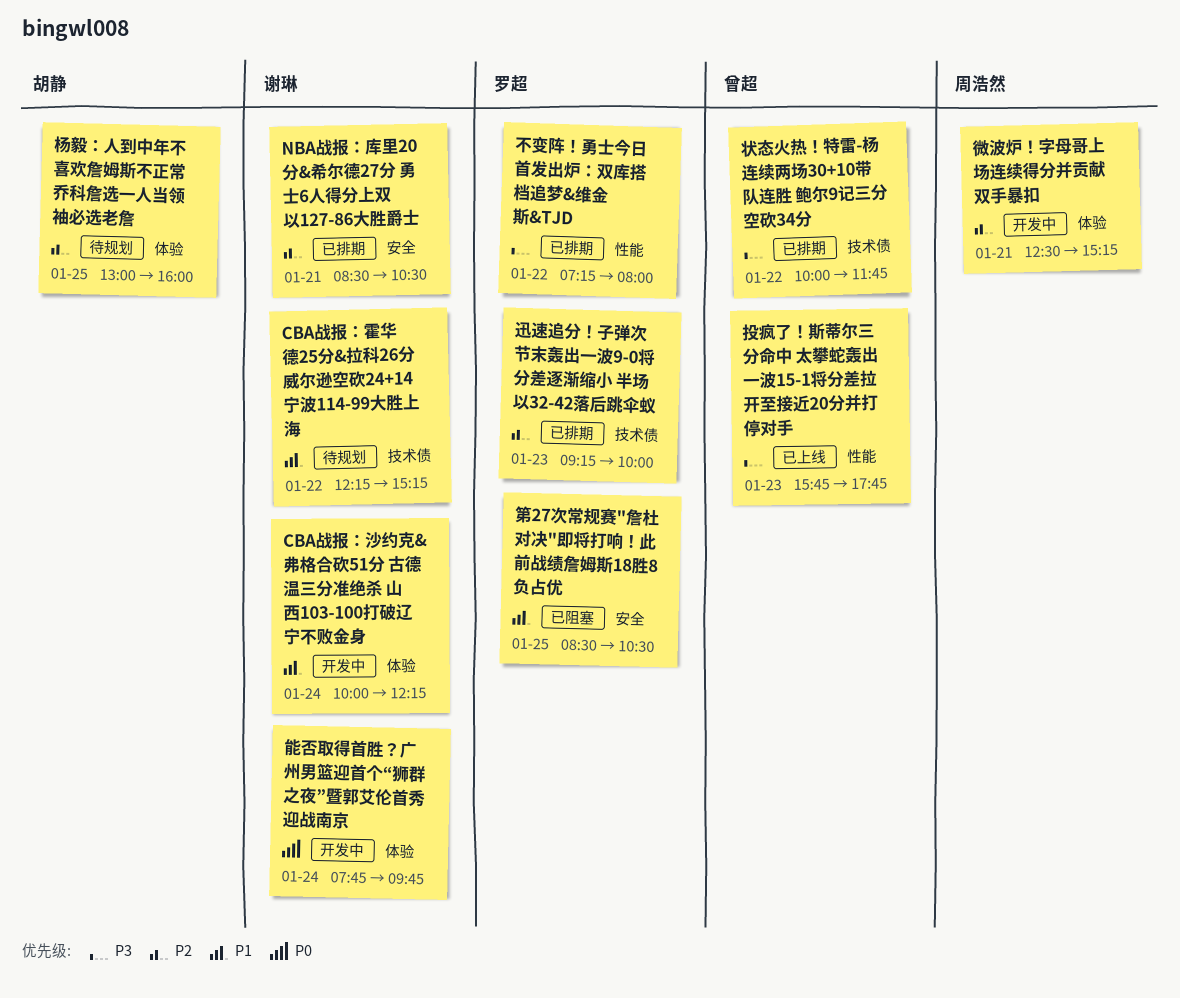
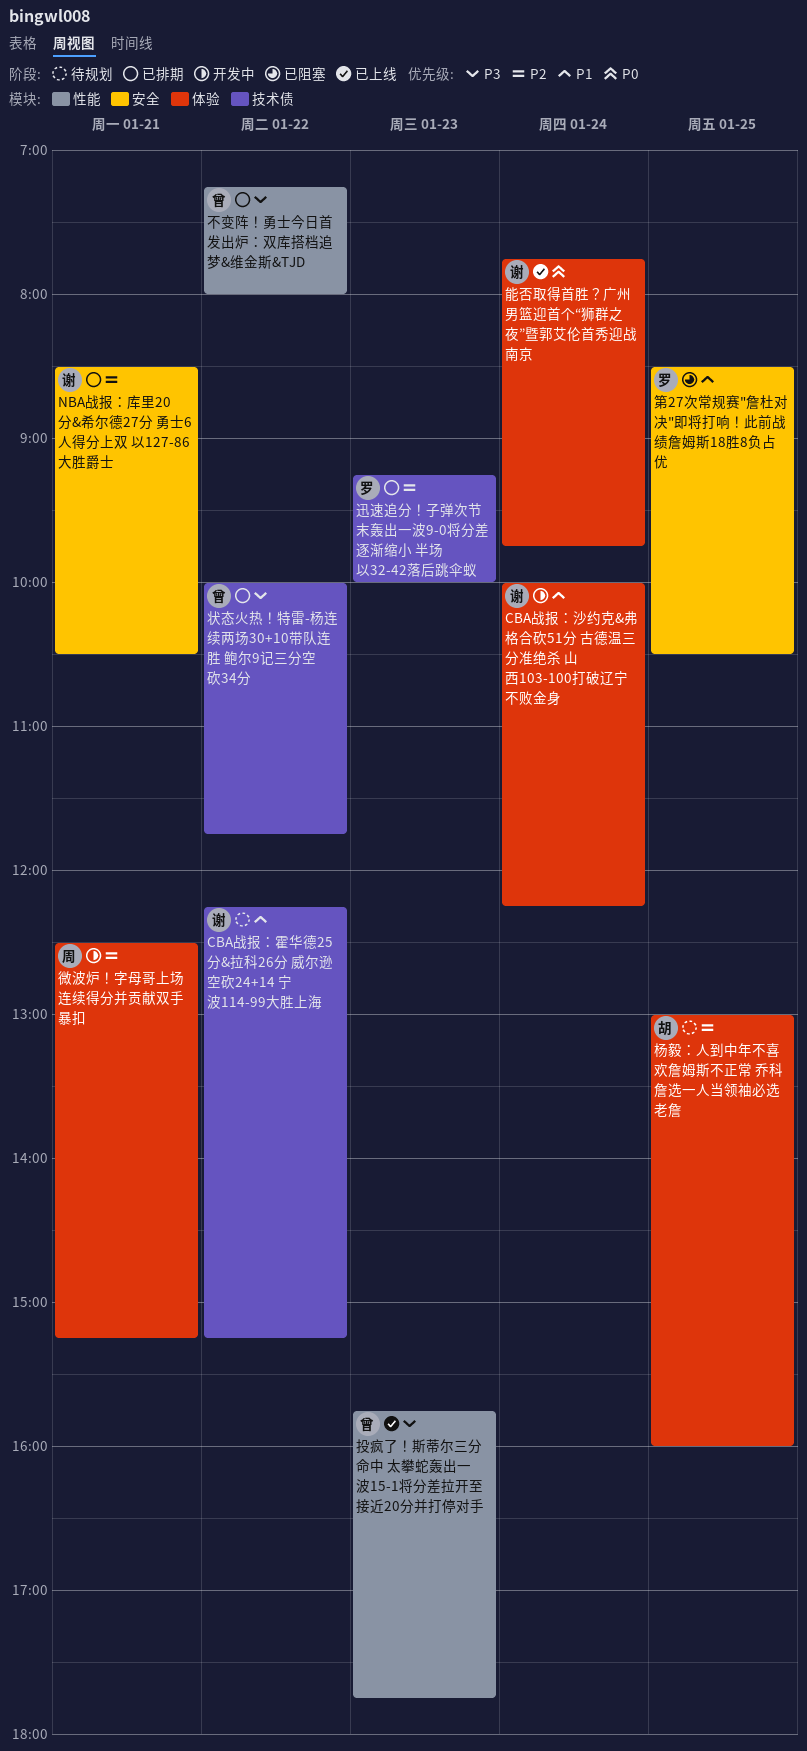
不变阵！勇士今日首发出炉：双库搭档追梦&维金斯&TJD, owner: 罗超 -> 曾超
能否取得首胜？广州男篮迎首个“狮群之夜”暨郭艾伦首秀迎战南京, status: 开发中 -> 已上线

